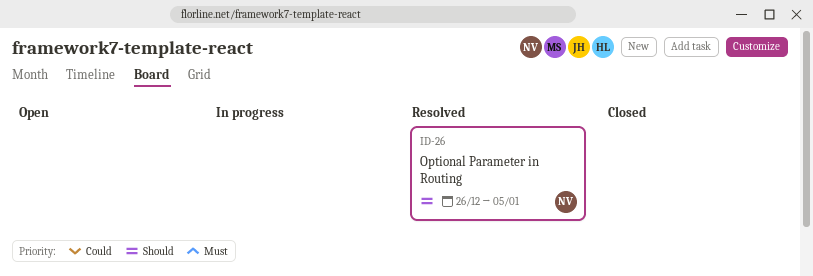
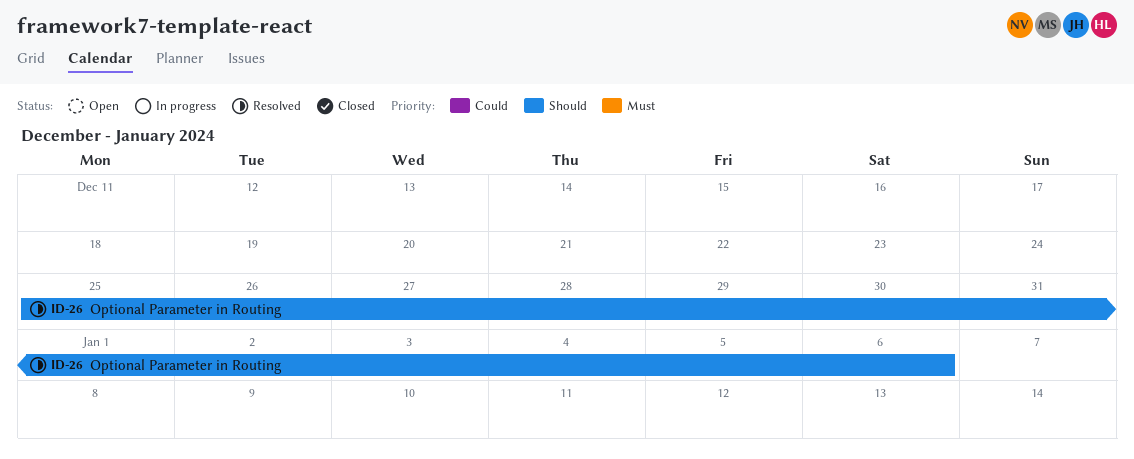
ID-26, start: Dec 26 -> Dec 25
ID-26, due: Jan 5 -> Jan 6

